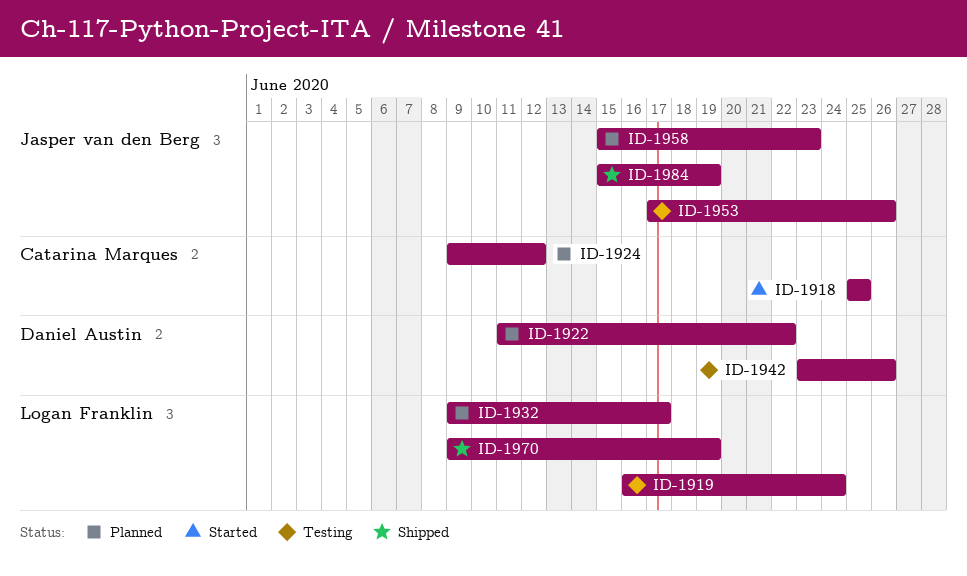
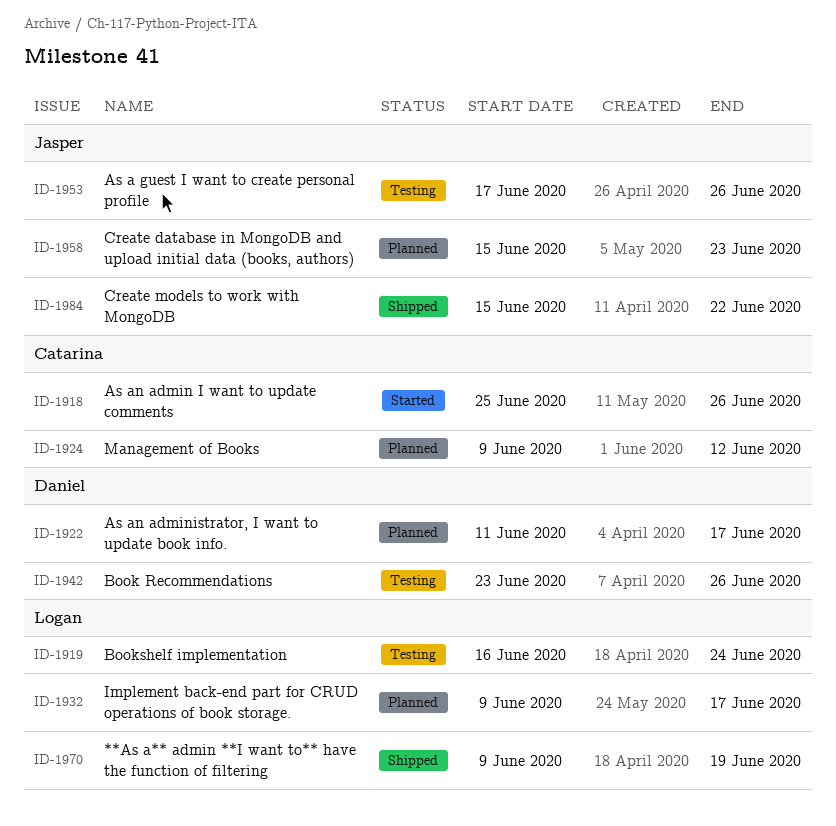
ID-1918, due: Jun 25 -> Jun 26
ID-1922, due: Jun 22 -> Jun 17
ID-1984, due: Jun 19 -> Jun 22

